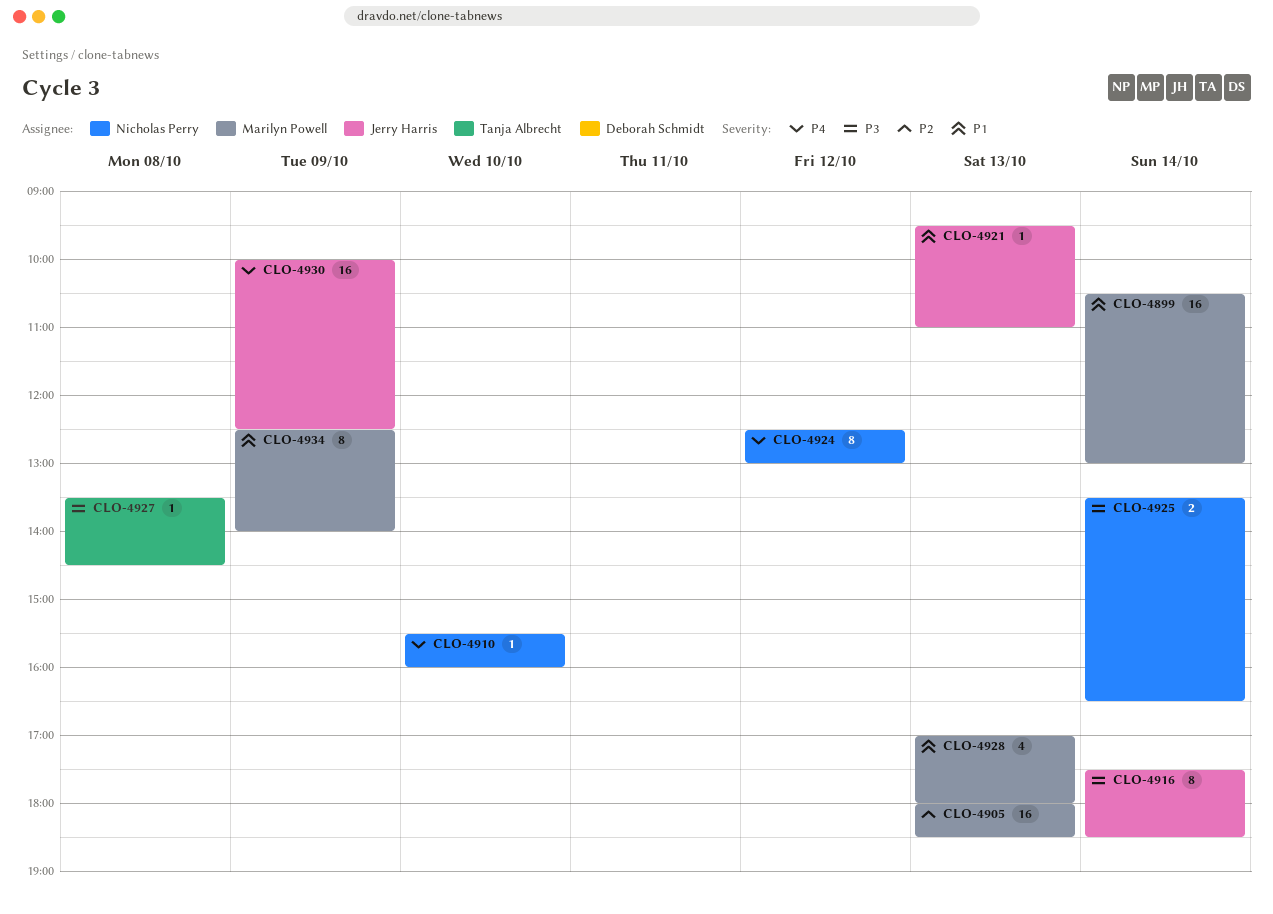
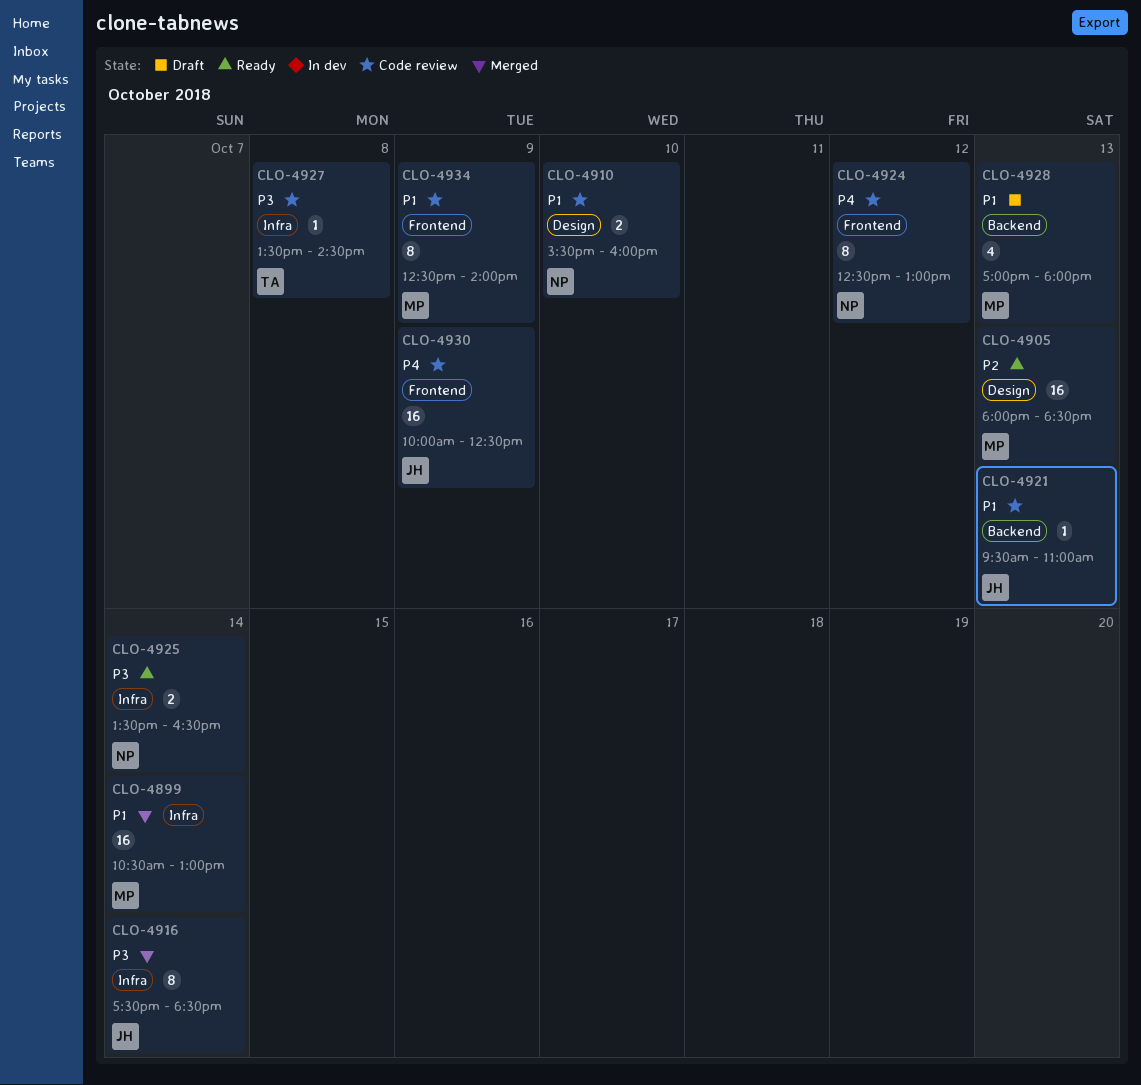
CLO-4910, priority: P4 -> P1
CLO-4910, estimate: 1 -> 2

